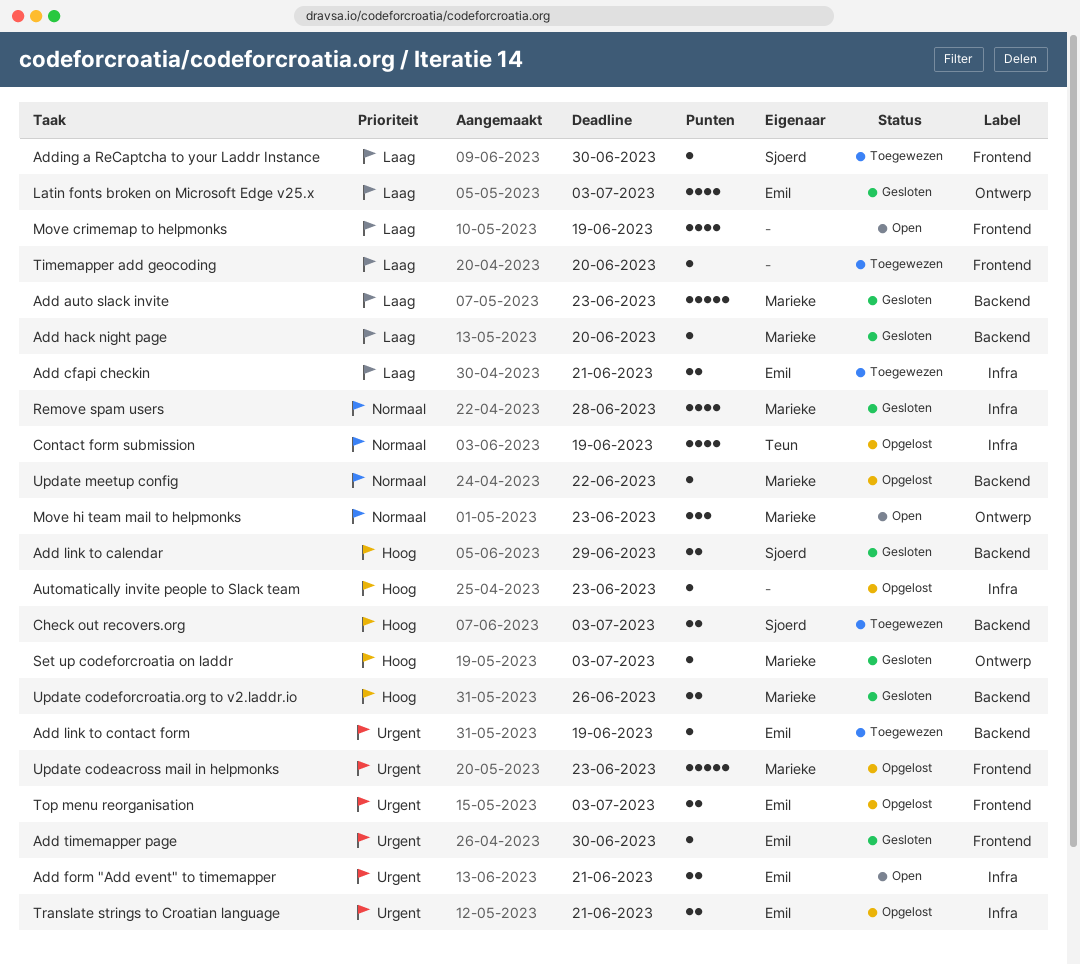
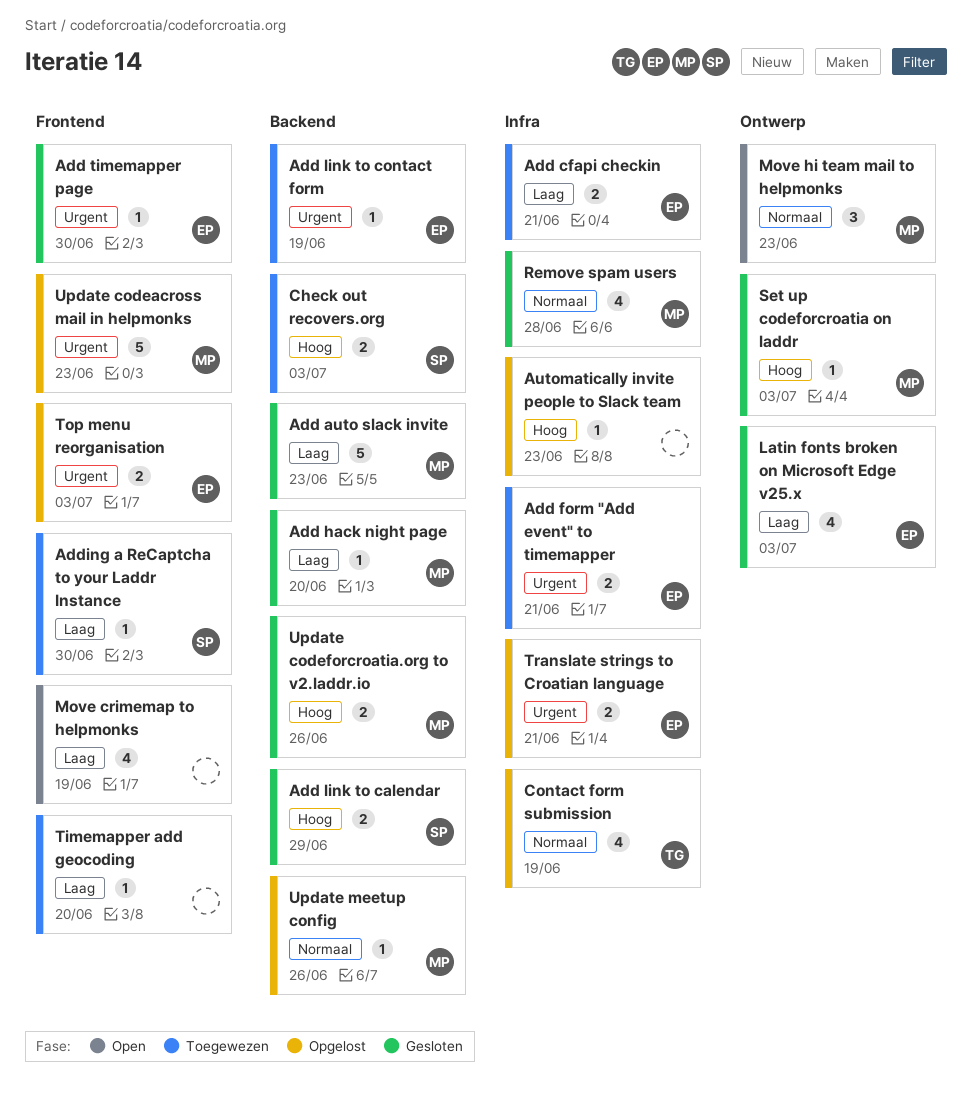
Add form "Add event" to timemapper, status: Open -> Toegewezen
Update meetup config, due: Jun 22 -> Jun 26

